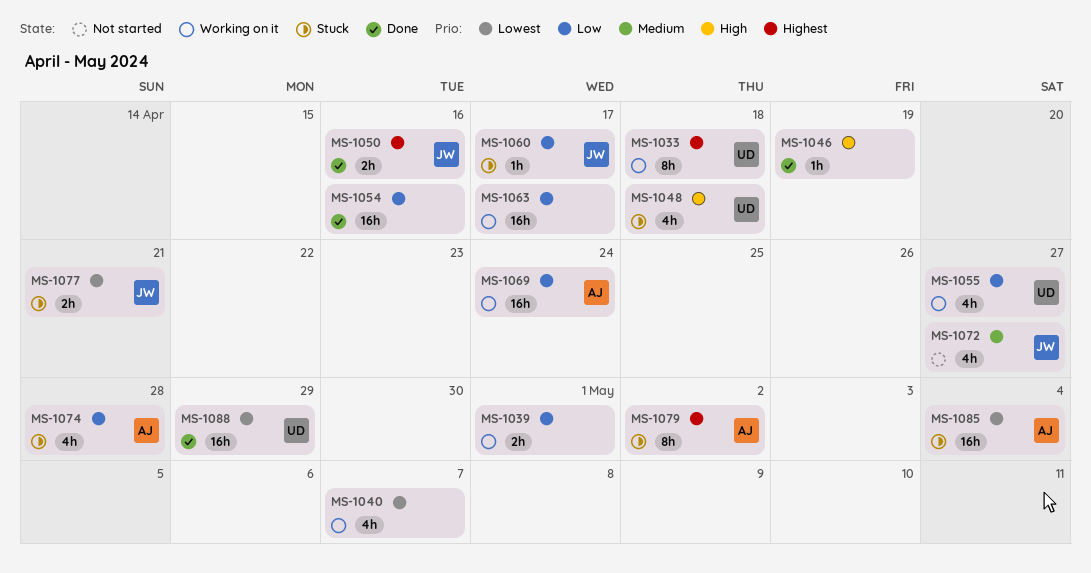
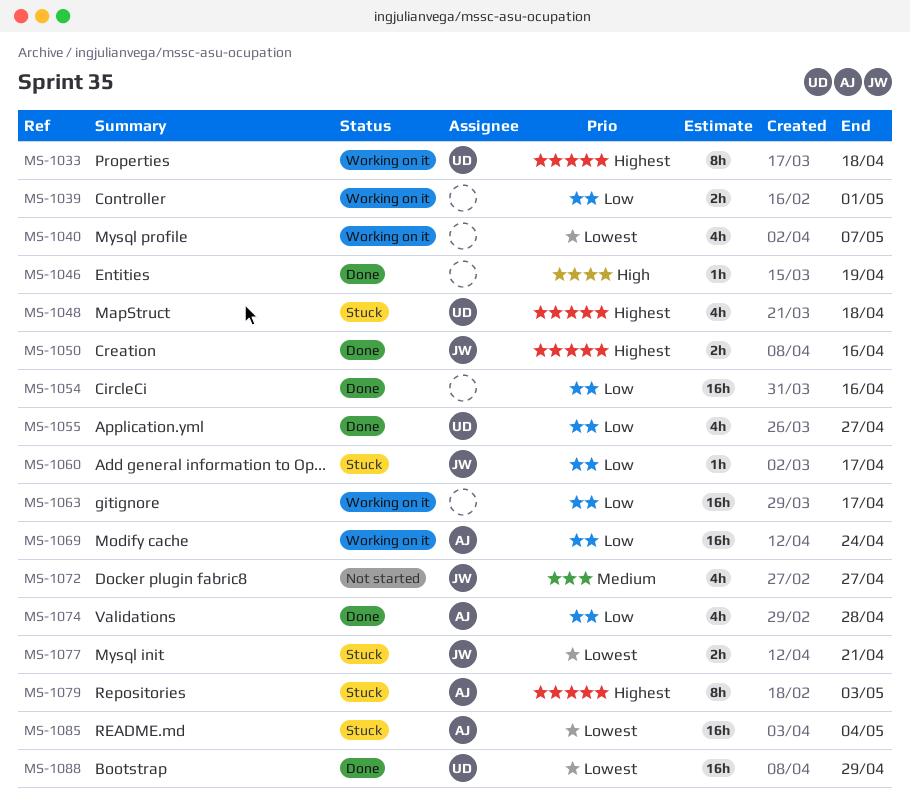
MS-1048, priority: High -> Highest
MS-1055, status: Working on it -> Done
MS-1074, status: Stuck -> Done
MS-1079, due: May 2 -> May 3

